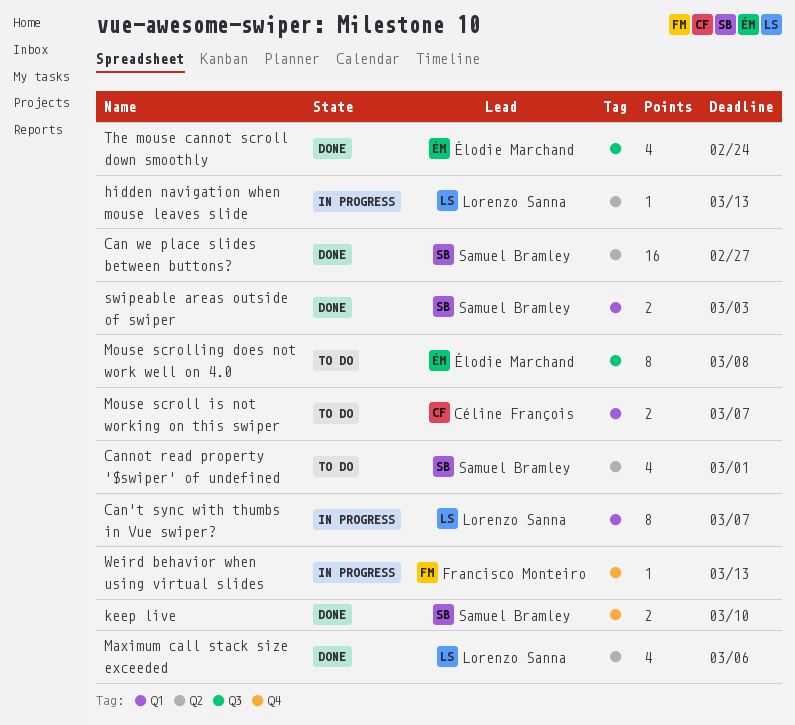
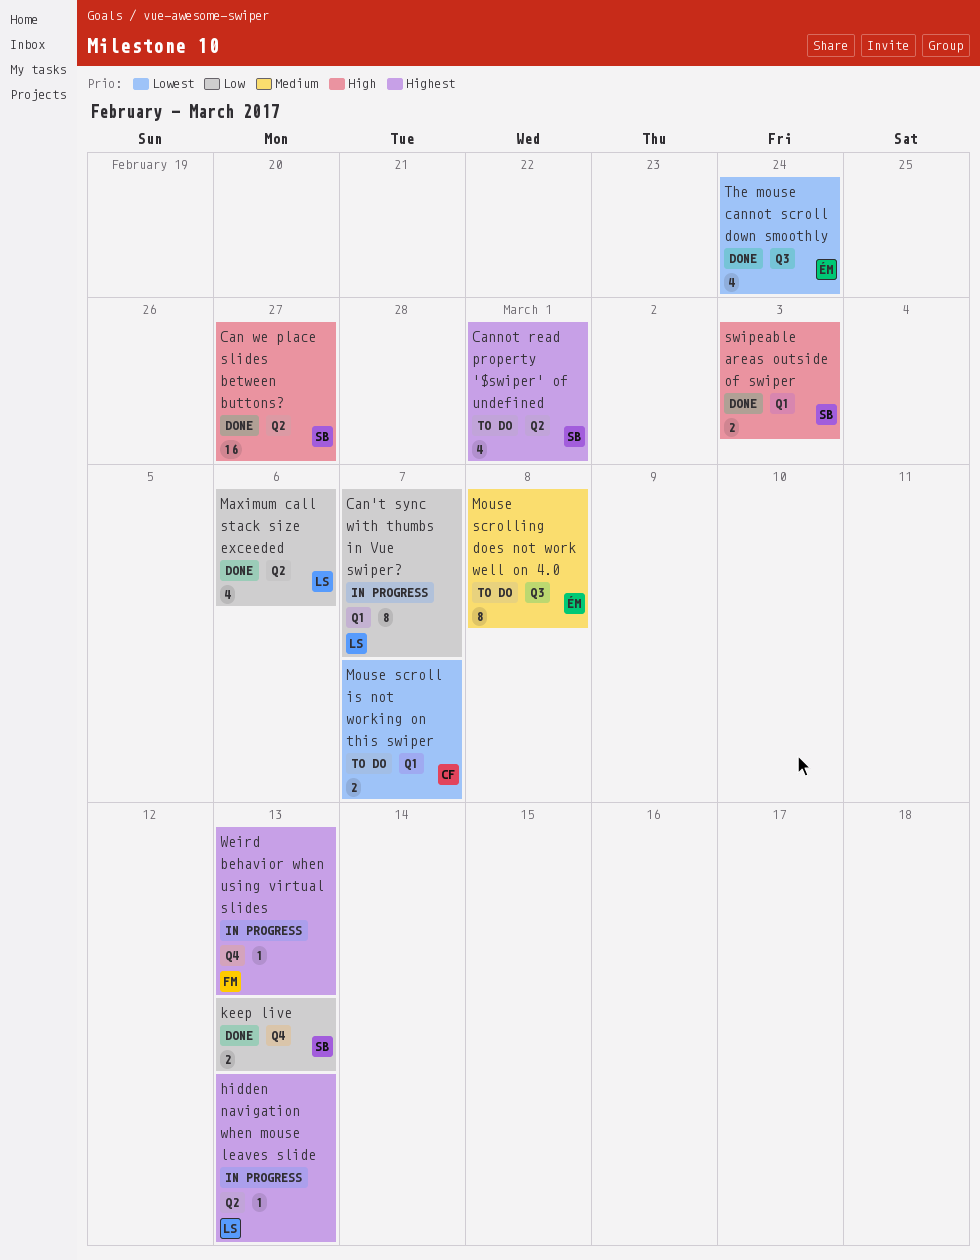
keep live, due: Mar 10 -> Mar 13

